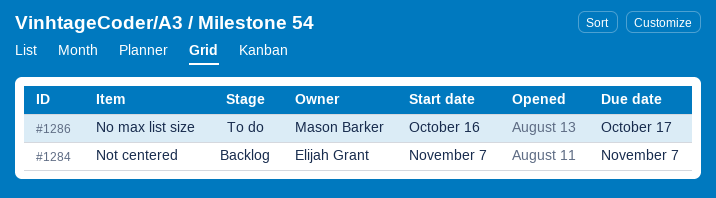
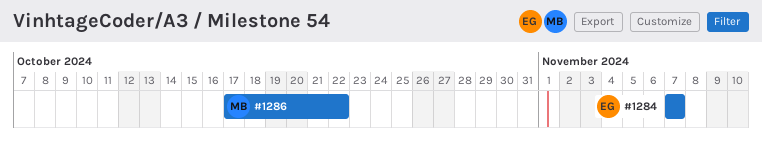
#1286, start: Oct 16 -> Oct 17
#1286, due: Oct 17 -> Oct 22

